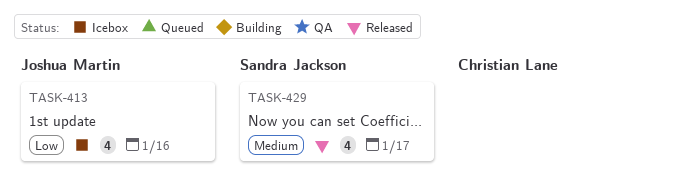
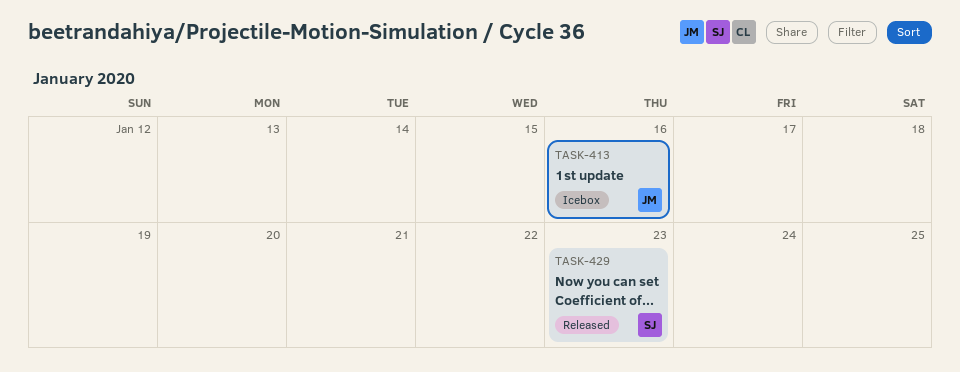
TASK-429, due: Jan 17 -> Jan 23

